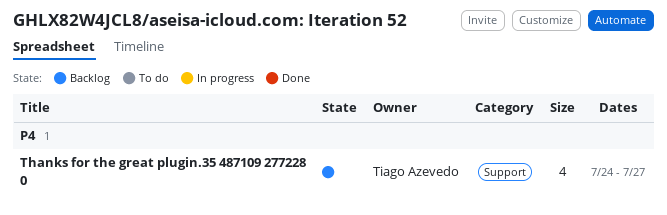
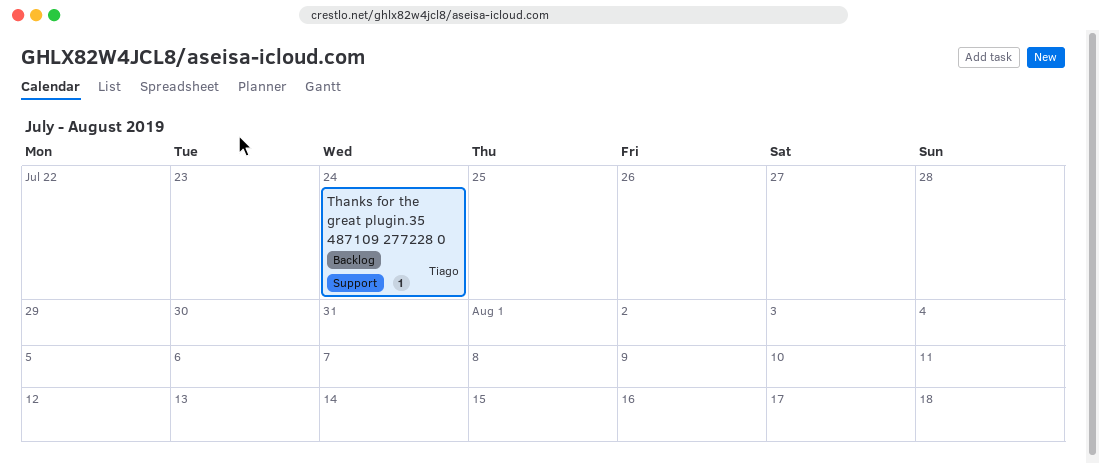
Thanks for the great plugin.35 487109 277228 0, estimate: 4 -> 1
Thanks for the great plugin.35 487109 277228 0, due: Jul 27 -> Jul 24

